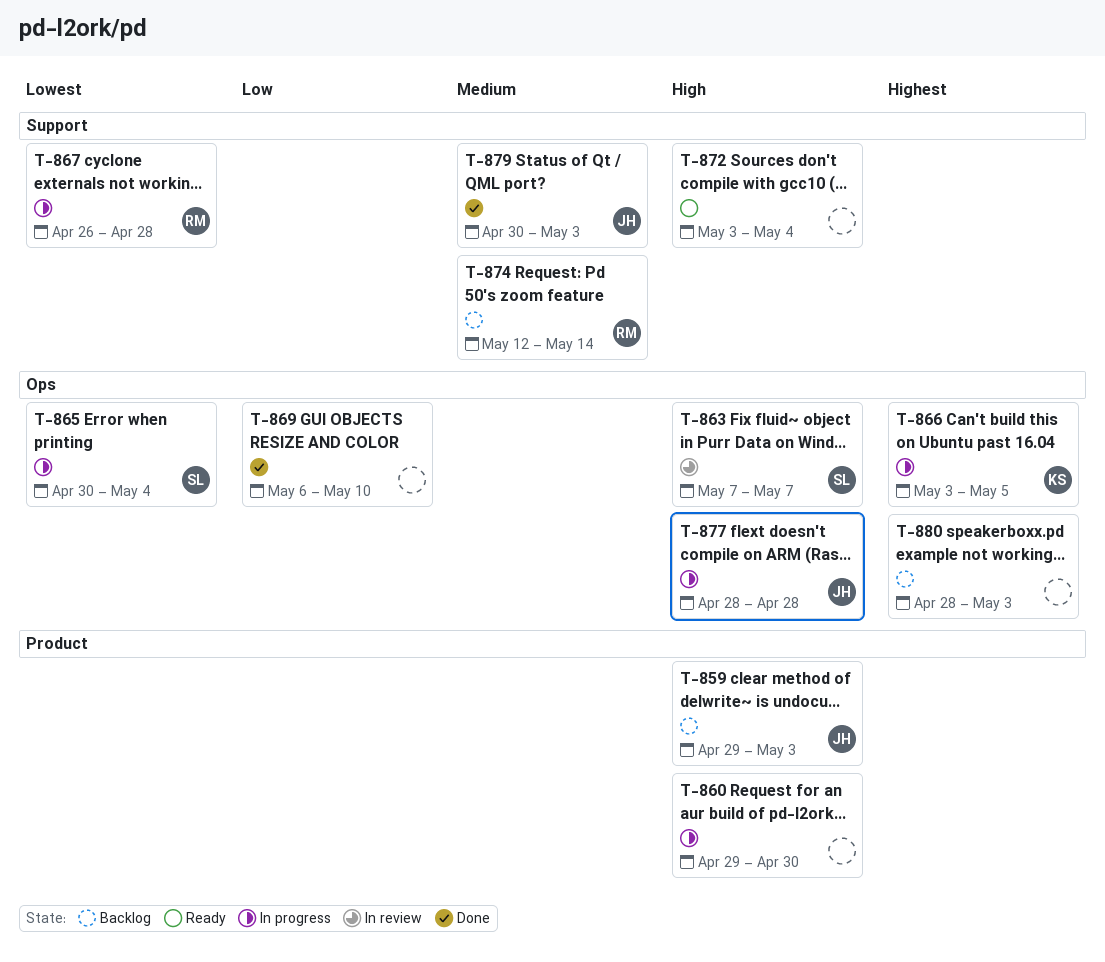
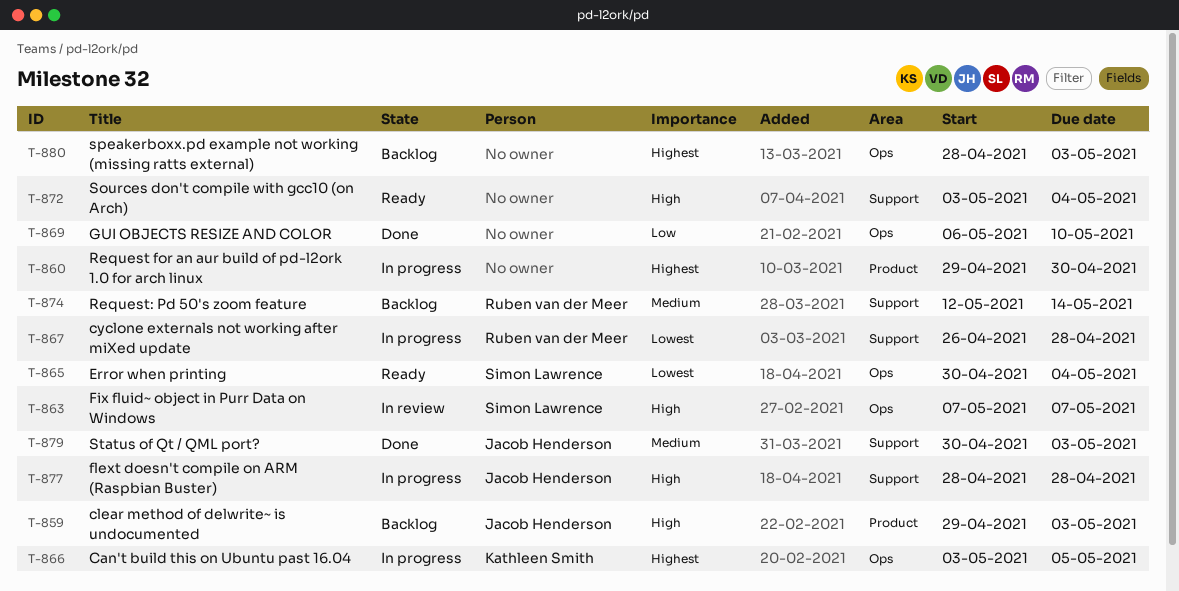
T-860, priority: High -> Highest
T-865, status: In progress -> Ready
T-877, label: Ops -> Support

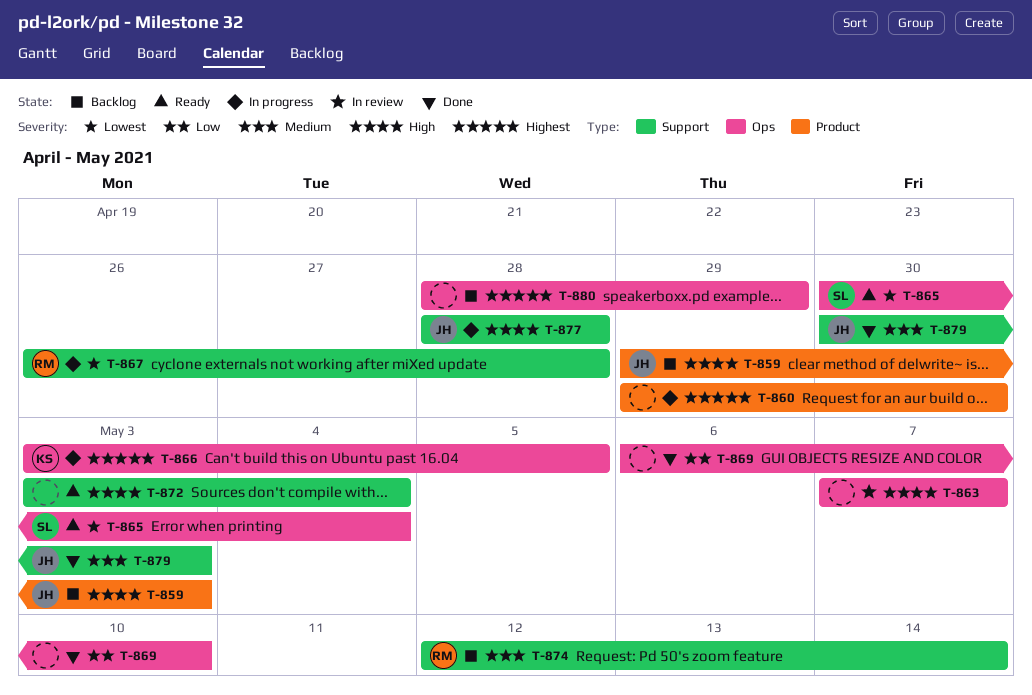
T-863, owner: Simon Lawrence -> none
T-880, due: May 3 -> Apr 29

